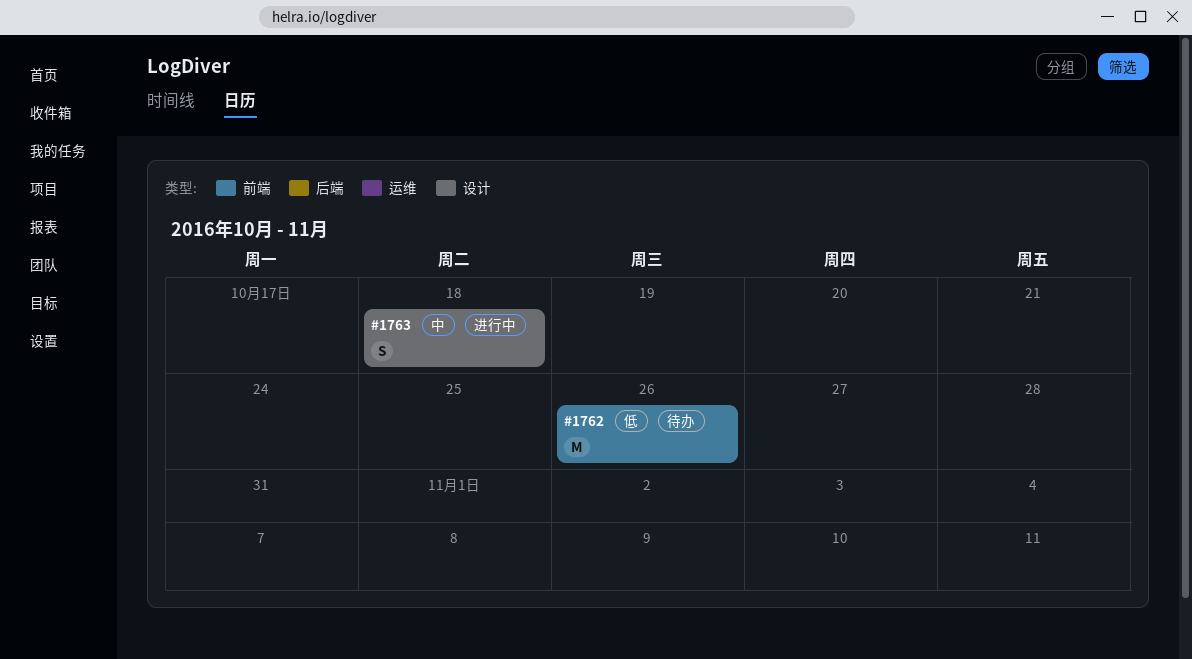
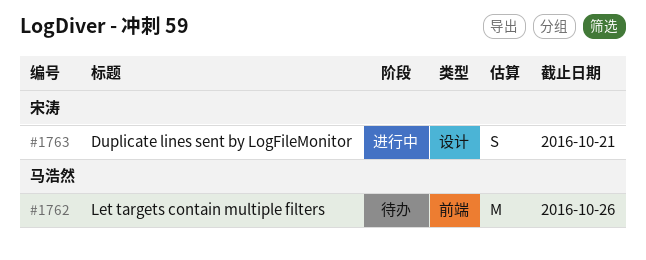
#1763, due: Oct 18 -> Oct 21

